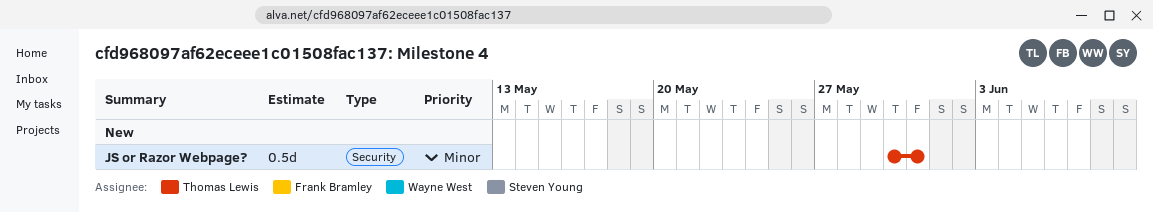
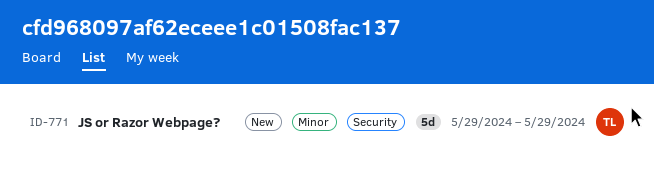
JS or Razor Webpage?, estimate: 0.5d -> 5d
JS or Razor Webpage?, start: May 30 -> May 29
JS or Razor Webpage?, due: May 31 -> May 29

